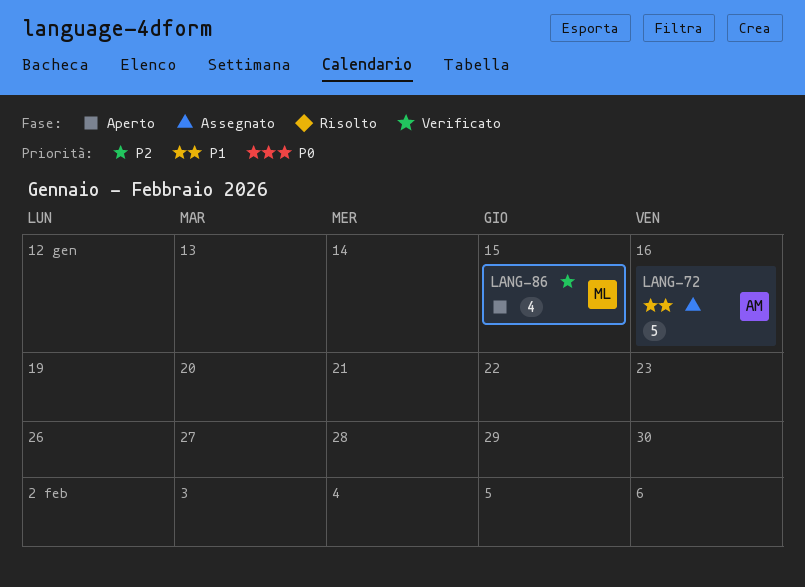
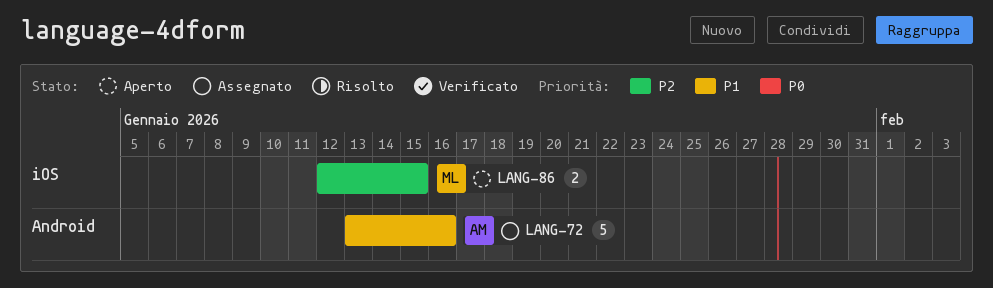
LANG-86, estimate: 4 -> 2

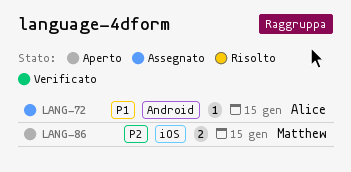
LANG-72, estimate: 5 -> 1
LANG-72, due: Jan 16 -> Jan 15

